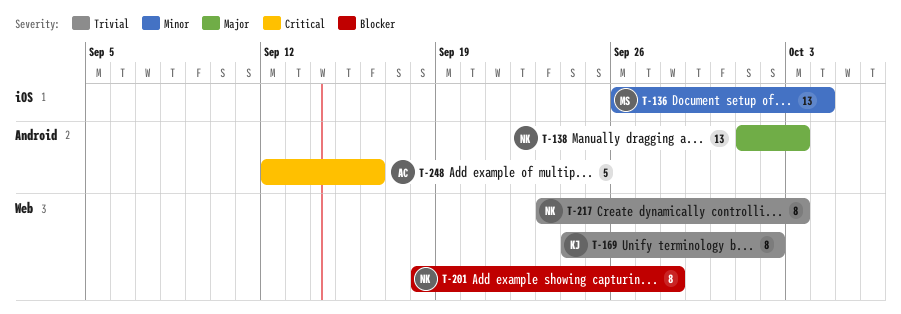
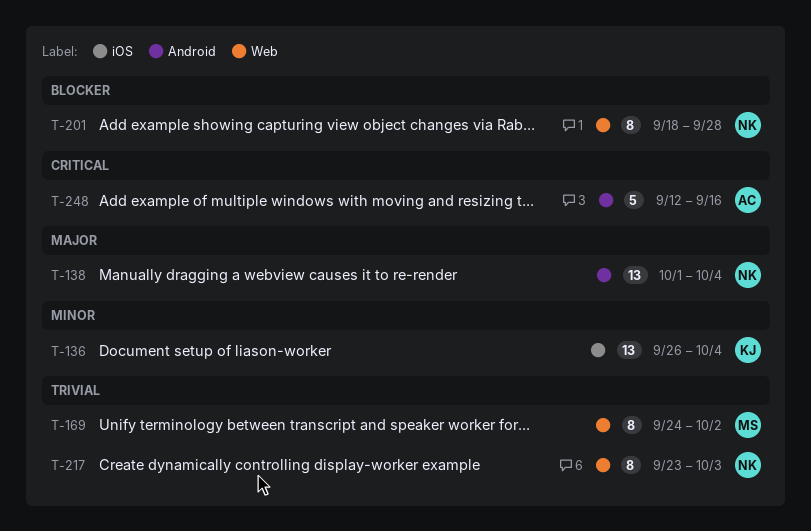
T-136, owner: MS -> KJ
T-138, due: Oct 3 -> Oct 4
T-169, owner: KJ -> MS

